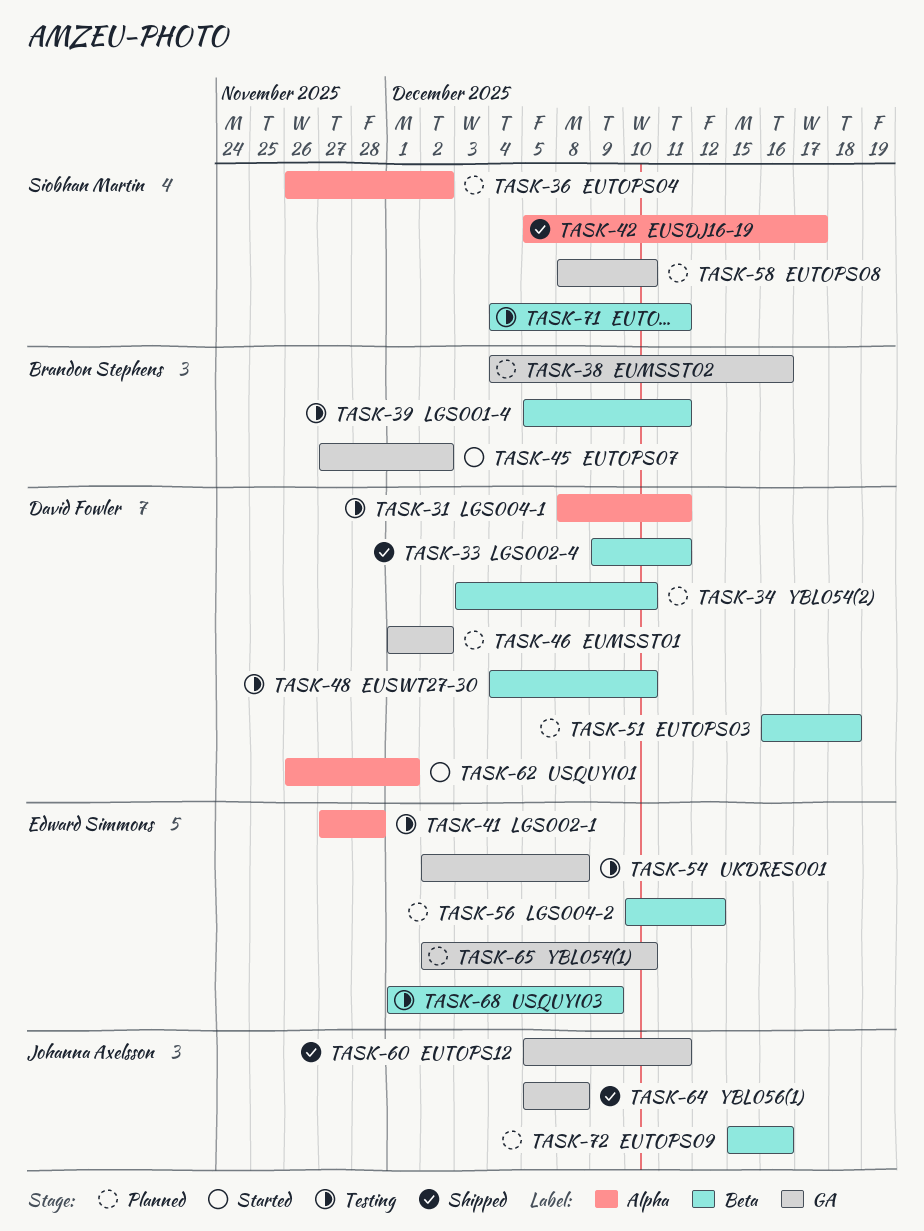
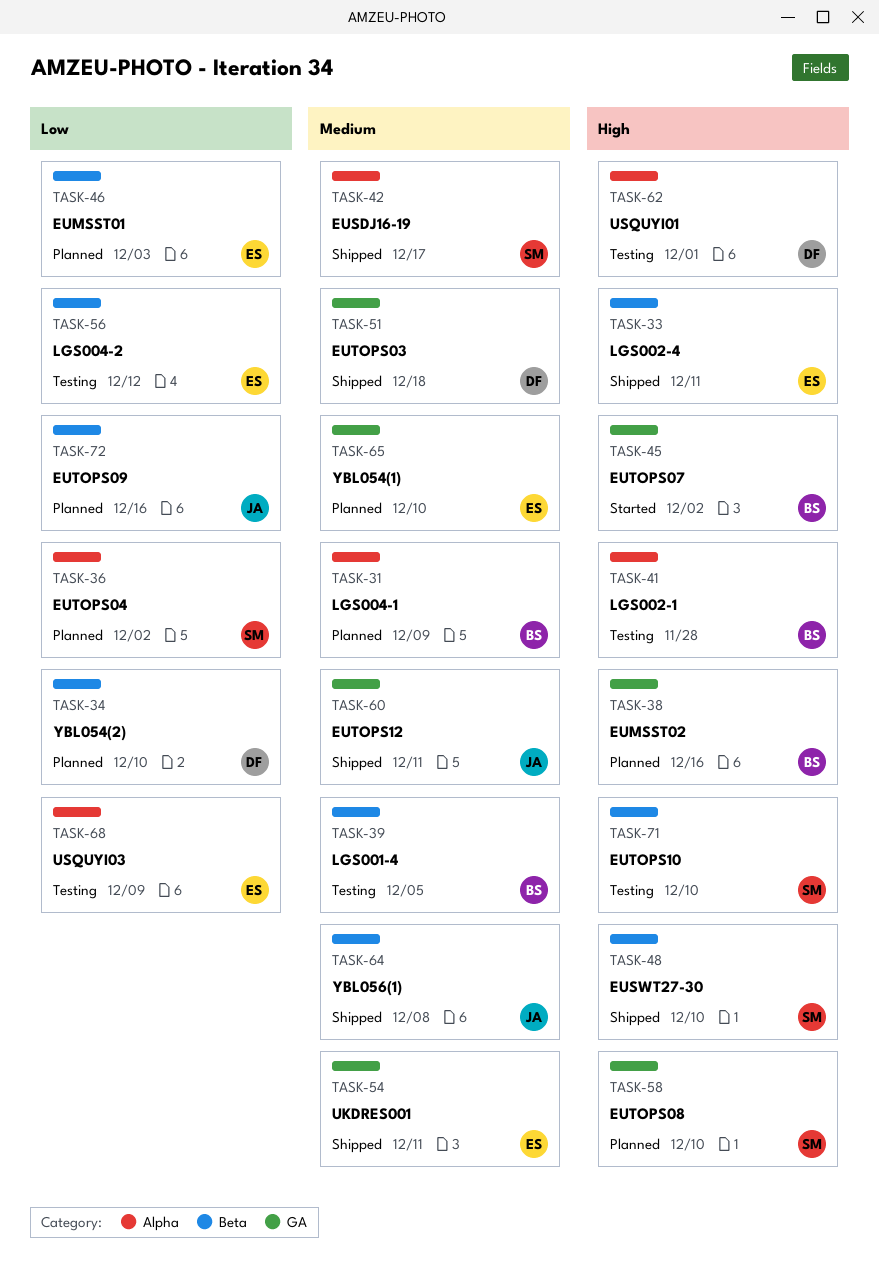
TASK-31, status: Testing -> Planned
TASK-31, owner: David Fowler -> Brandon Stephens
TASK-31, due: Dec 11 -> Dec 9
TASK-33, owner: David Fowler -> Edward Simmons
TASK-39, due: Dec 11 -> Dec 5
TASK-41, owner: Edward Simmons -> Brandon Stephens
TASK-46, owner: David Fowler -> Edward Simmons
TASK-46, label: GA -> Beta
TASK-46, due: Dec 2 -> Dec 3
TASK-48, status: Testing -> Shipped
TASK-48, owner: David Fowler -> Siobhan Martin
TASK-51, status: Planned -> Shipped
TASK-51, label: Beta -> GA
TASK-54, status: Testing -> Shipped
TASK-54, due: Dec 8 -> Dec 11
TASK-56, status: Planned -> Testing
TASK-62, status: Started -> Testing
TASK-64, label: GA -> Beta
TASK-68, label: Beta -> Alpha
TASK-71, due: Dec 11 -> Dec 10

